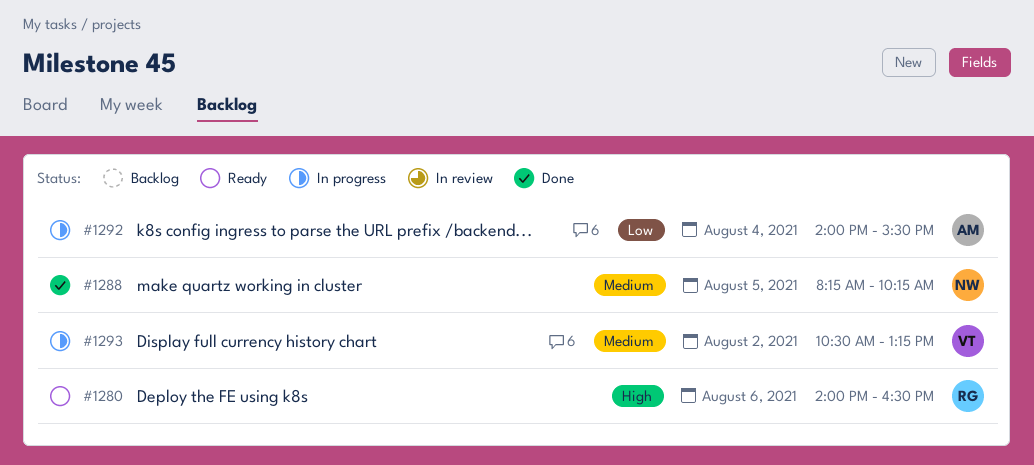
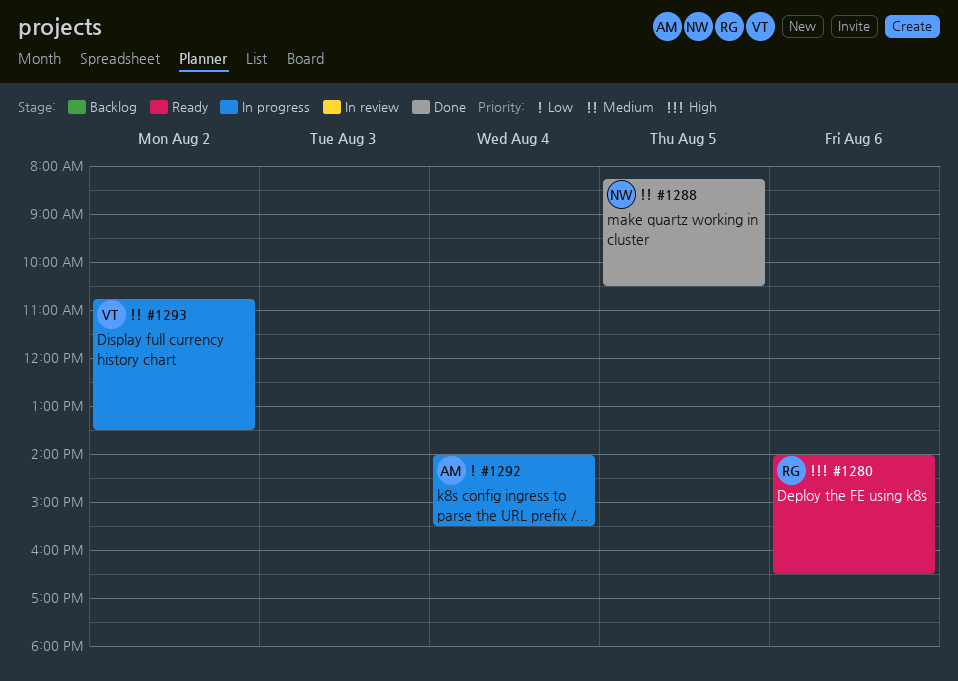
#1288, ends: 10:15 -> 10:30
#1293, begins: 10:30 -> 10:45
#1293, ends: 13:15 -> 13:30

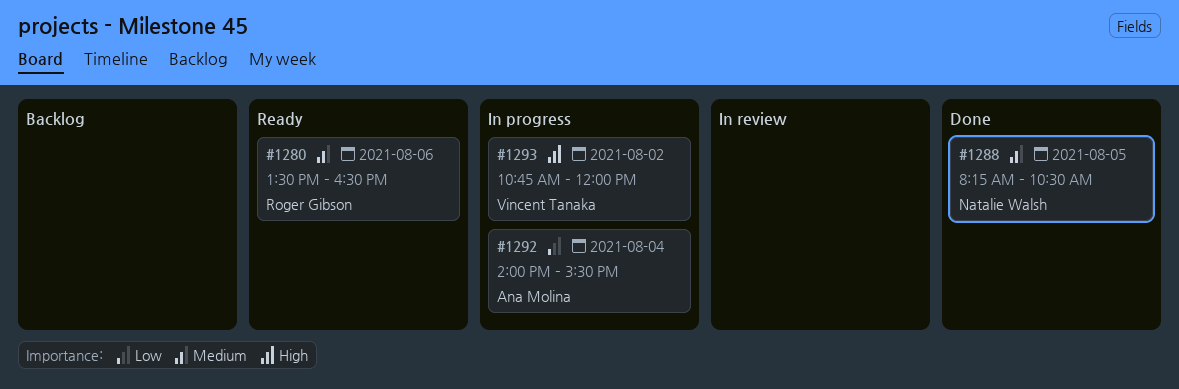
#1280, priority: High -> Medium
#1280, begins: 14:00 -> 13:30
#1293, priority: Medium -> High
#1293, ends: 13:30 -> 12:00

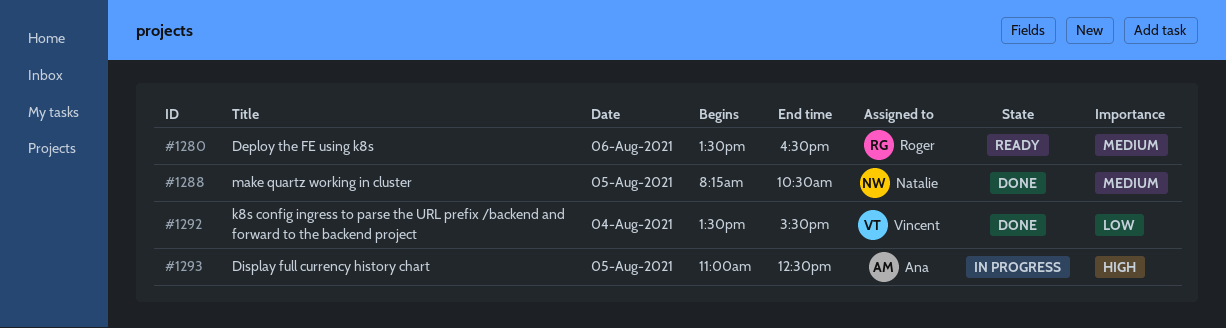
#1292, status: In progress -> Done
#1292, owner: Ana Molina -> Vincent Tanaka
#1292, begins: 14:00 -> 13:30
#1293, owner: Vincent Tanaka -> Ana Molina
#1293, day: Aug 2 -> Aug 5
#1293, begins: 10:45 -> 11:00
#1293, ends: 12:00 -> 12:30

